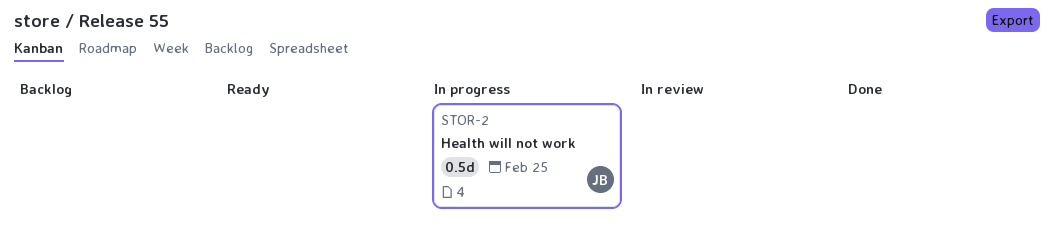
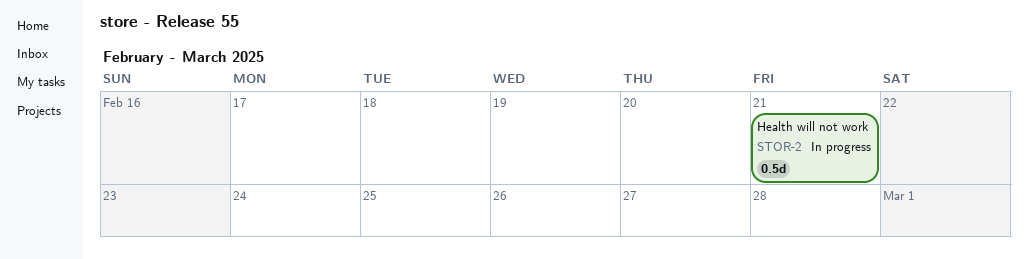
STOR-2, due: Feb 25 -> Feb 21

